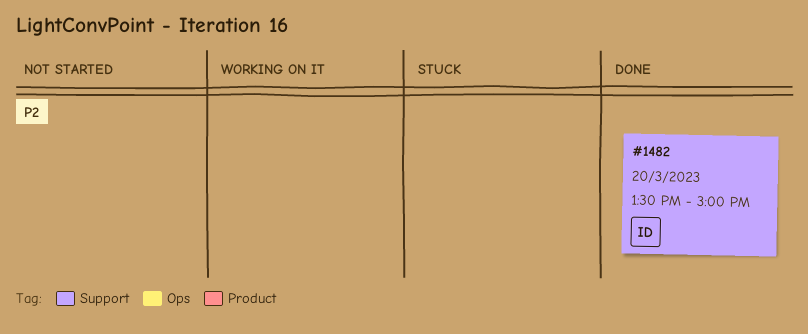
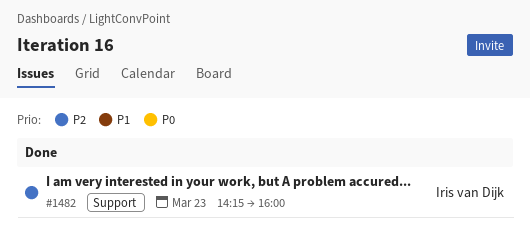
#1482, day: Mar 20 -> Mar 23
#1482, begins: 13:30 -> 14:15
#1482, ends: 15:00 -> 16:00

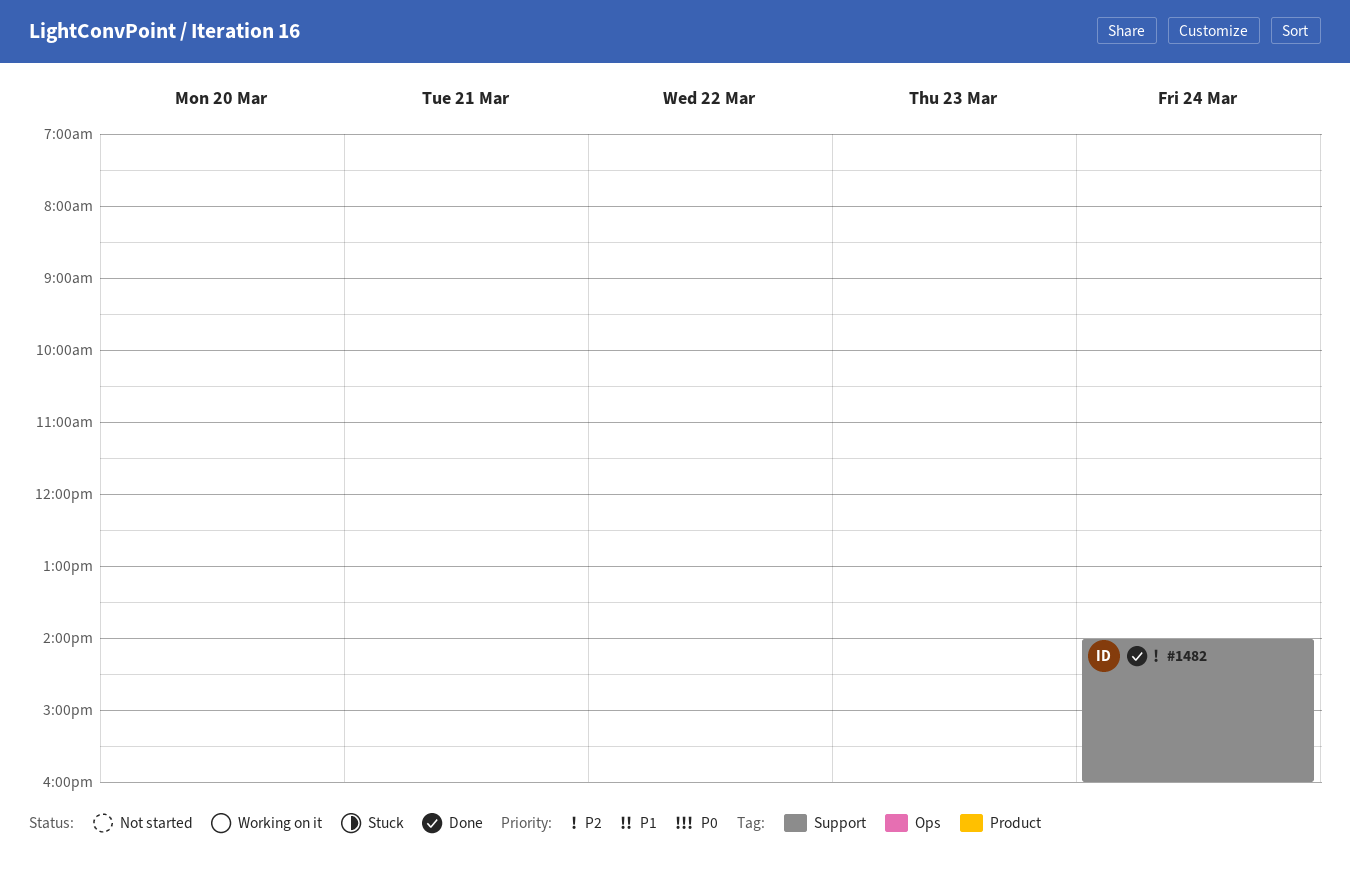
#1482, day: Mar 23 -> Mar 24
#1482, begins: 14:15 -> 14:00

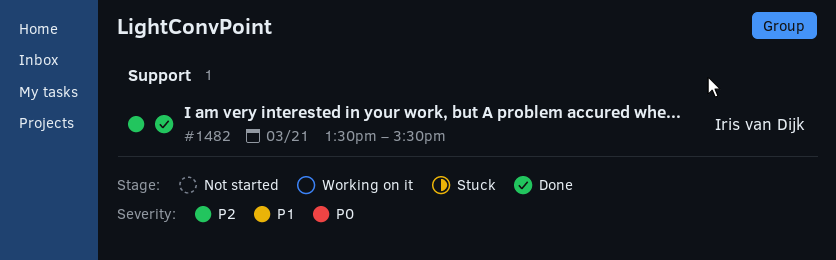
#1482, day: Mar 24 -> Mar 21
#1482, begins: 14:00 -> 13:30
#1482, ends: 16:00 -> 15:30

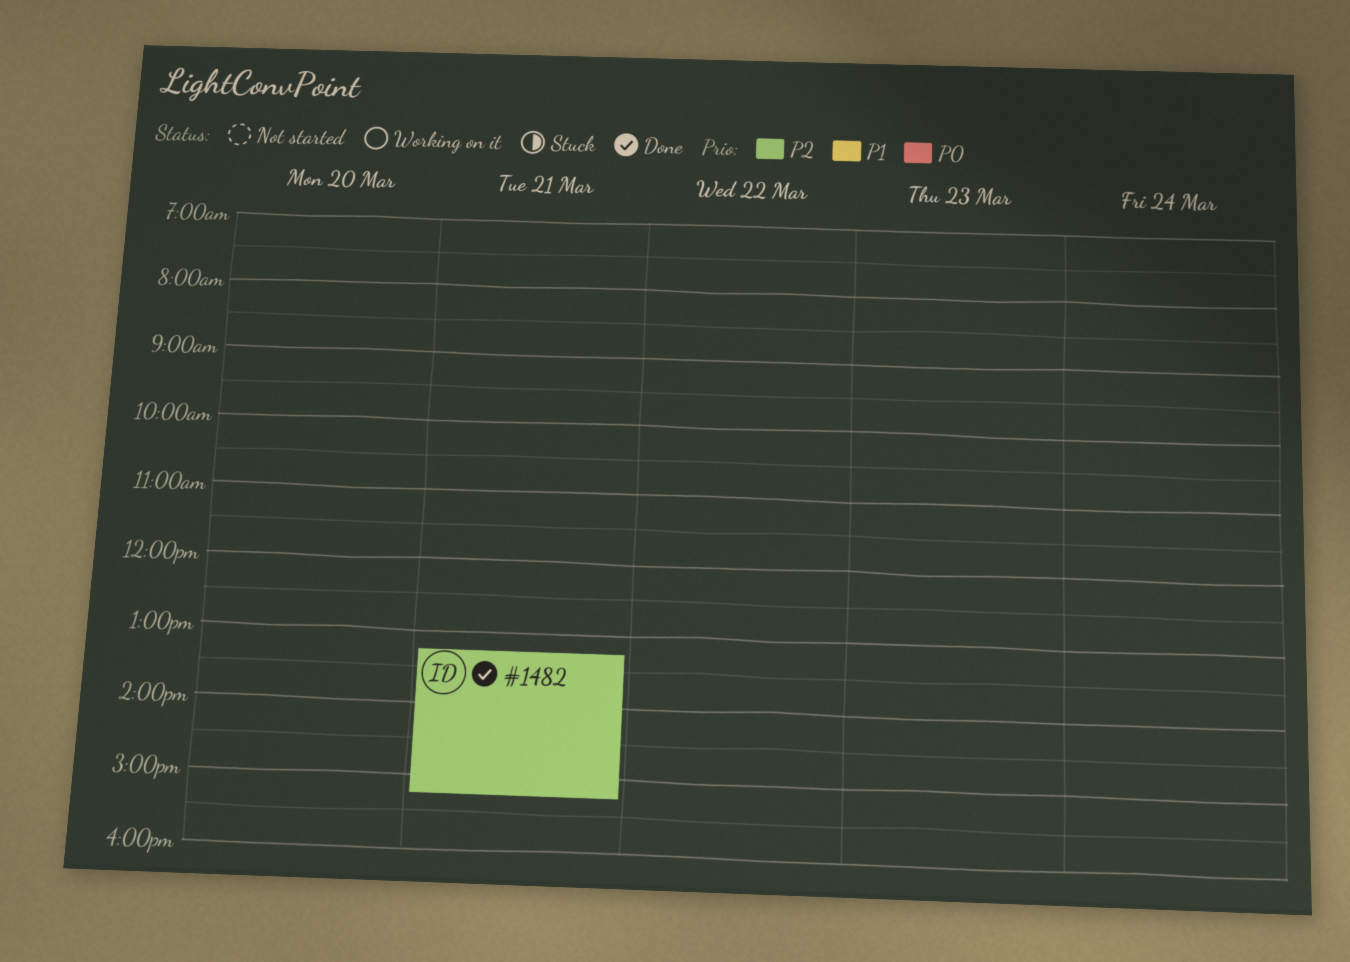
#1482, begins: 13:30 -> 13:15
#1482, ends: 15:30 -> 15:15

